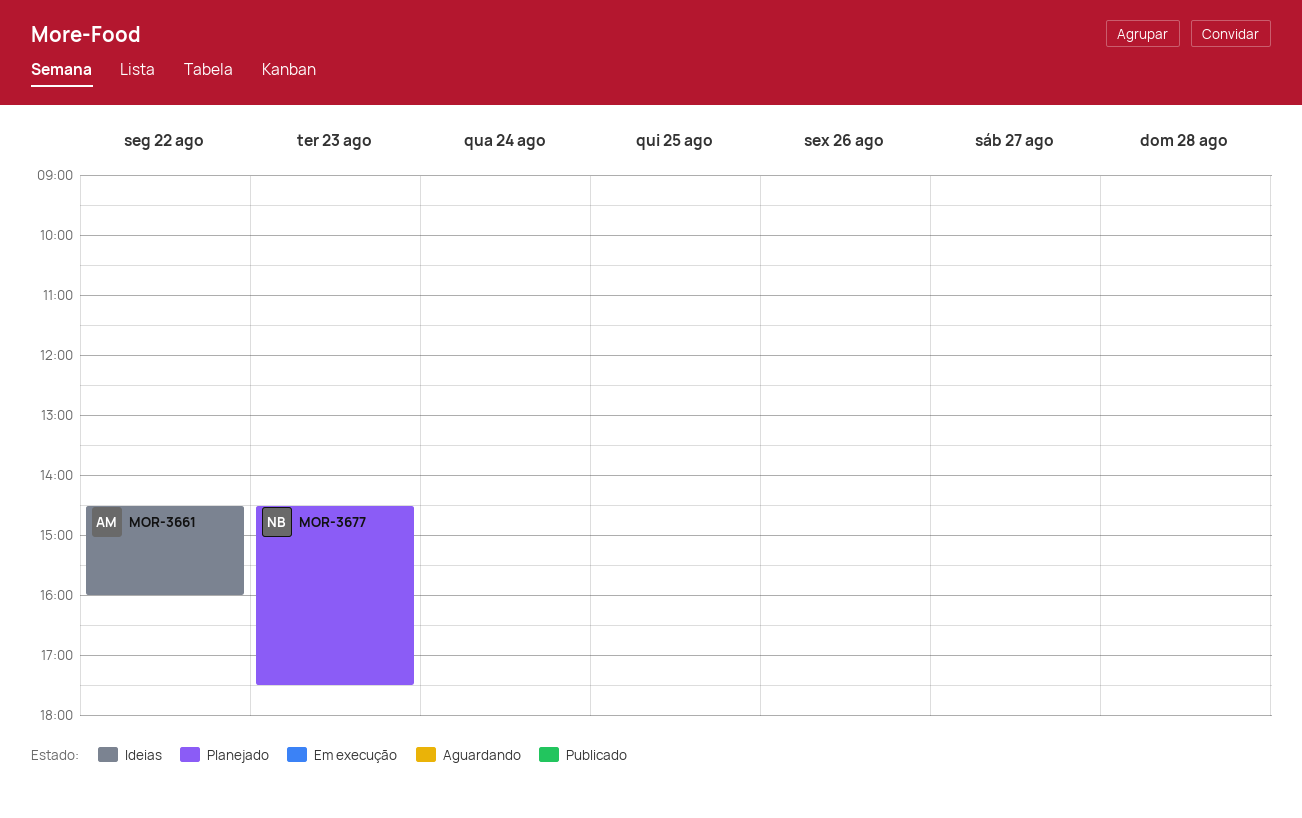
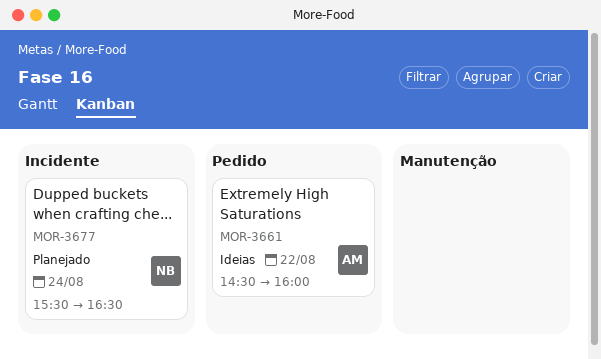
MOR-3677, day: Aug 23 -> Aug 24
MOR-3677, begins: 14:30 -> 15:30
MOR-3677, ends: 17:30 -> 16:30

